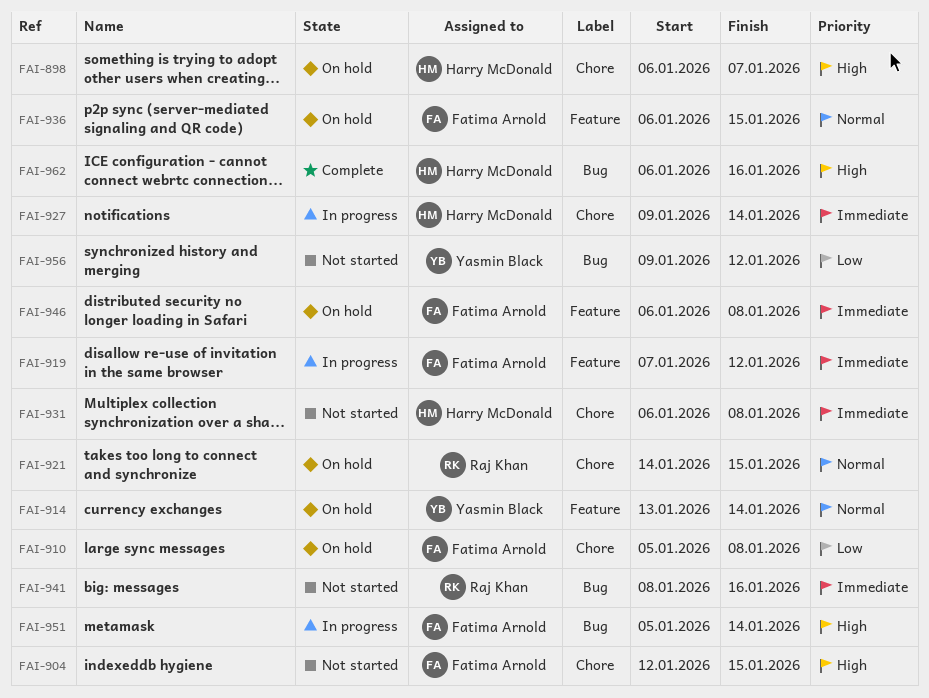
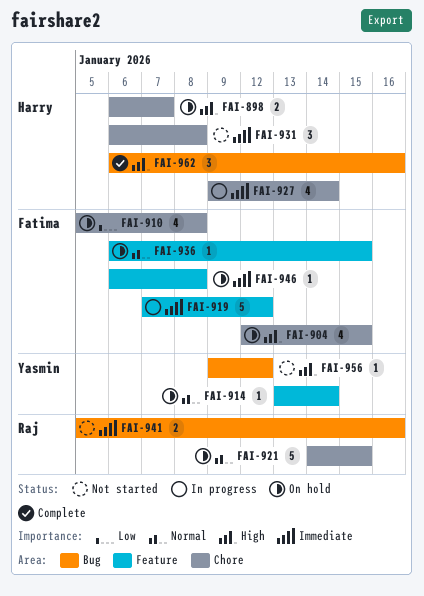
FAI-904, status: Not started -> On hold
FAI-941, start: Jan 8 -> Jan 5
FAI-951: present -> none
FAI-956, priority: Low -> High

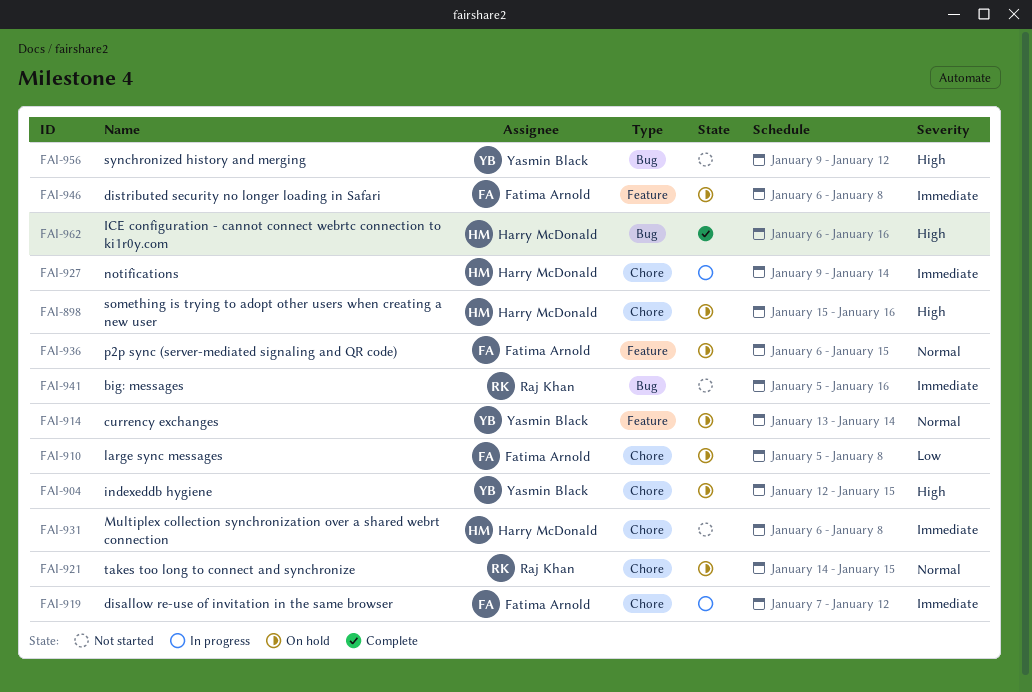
FAI-898, start: Jan 6 -> Jan 15
FAI-898, due: Jan 7 -> Jan 16
FAI-904, owner: Fatima Arnold -> Yasmin Black
FAI-919, label: Feature -> Chore

